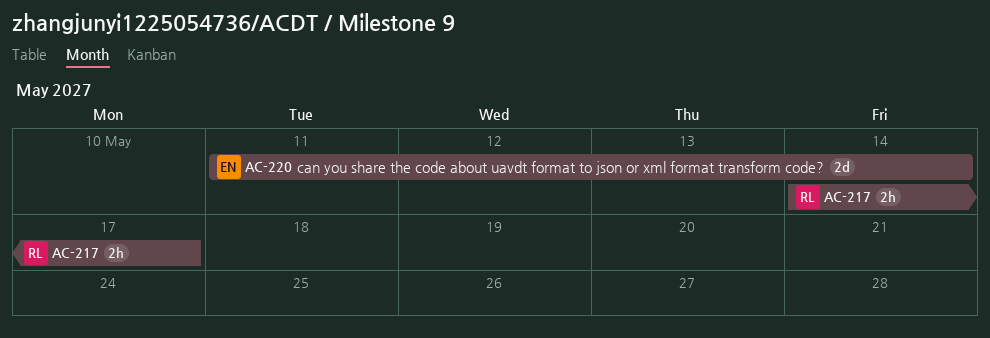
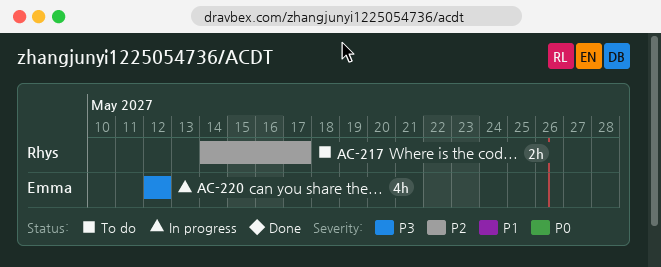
AC-220, estimate: 2d -> 4h
AC-220, start: May 11 -> May 12
AC-220, due: May 14 -> May 12

